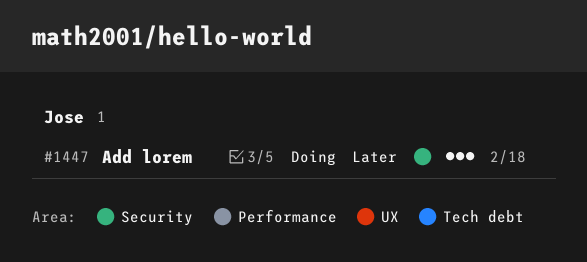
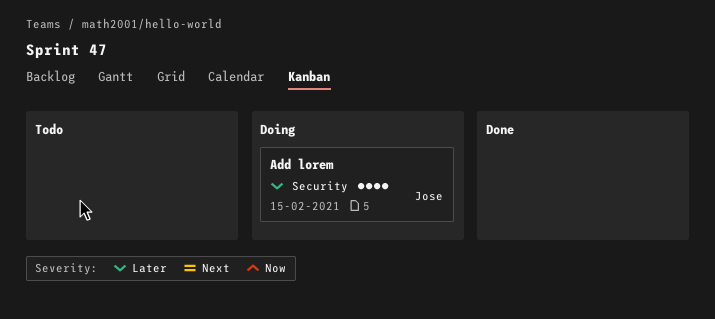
Add lorem, estimate: 3 -> 4
Add lorem, due: Feb 18 -> Feb 15

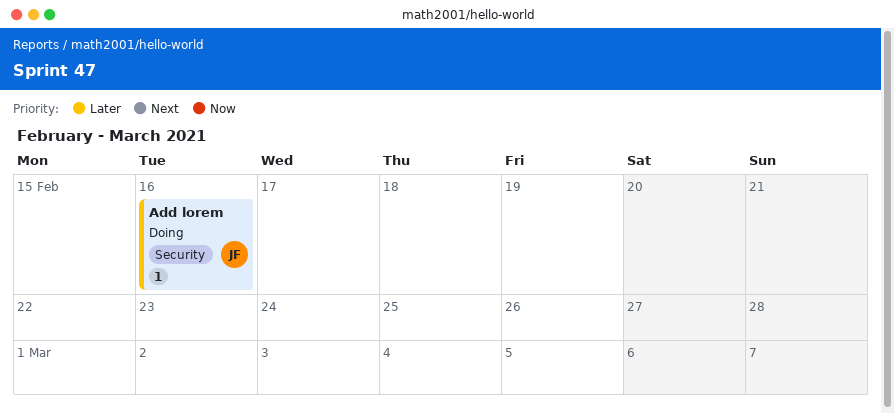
Add lorem, estimate: 4 -> 1
Add lorem, due: Feb 15 -> Feb 16

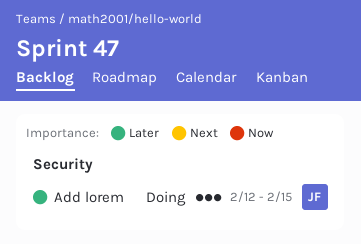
Add lorem, estimate: 1 -> 3
Add lorem, due: Feb 16 -> Feb 15

